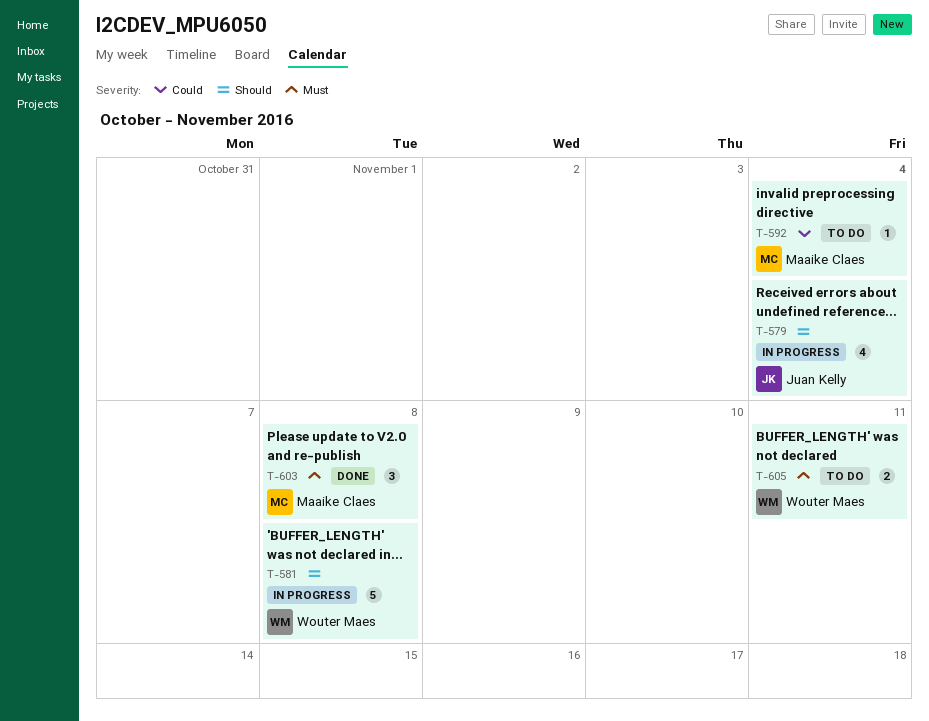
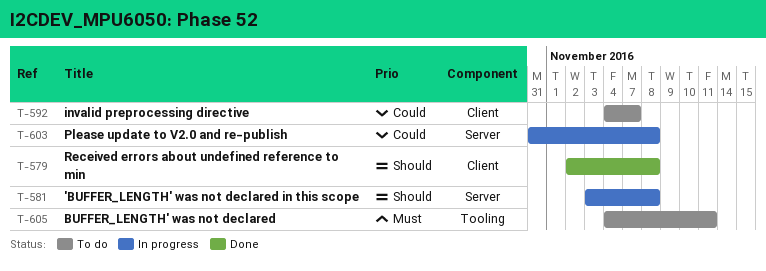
T-579, status: In progress -> Done
T-579, due: Nov 4 -> Nov 8
T-592, due: Nov 4 -> Nov 7
T-603, status: Done -> In progress
T-603, priority: Must -> Could

